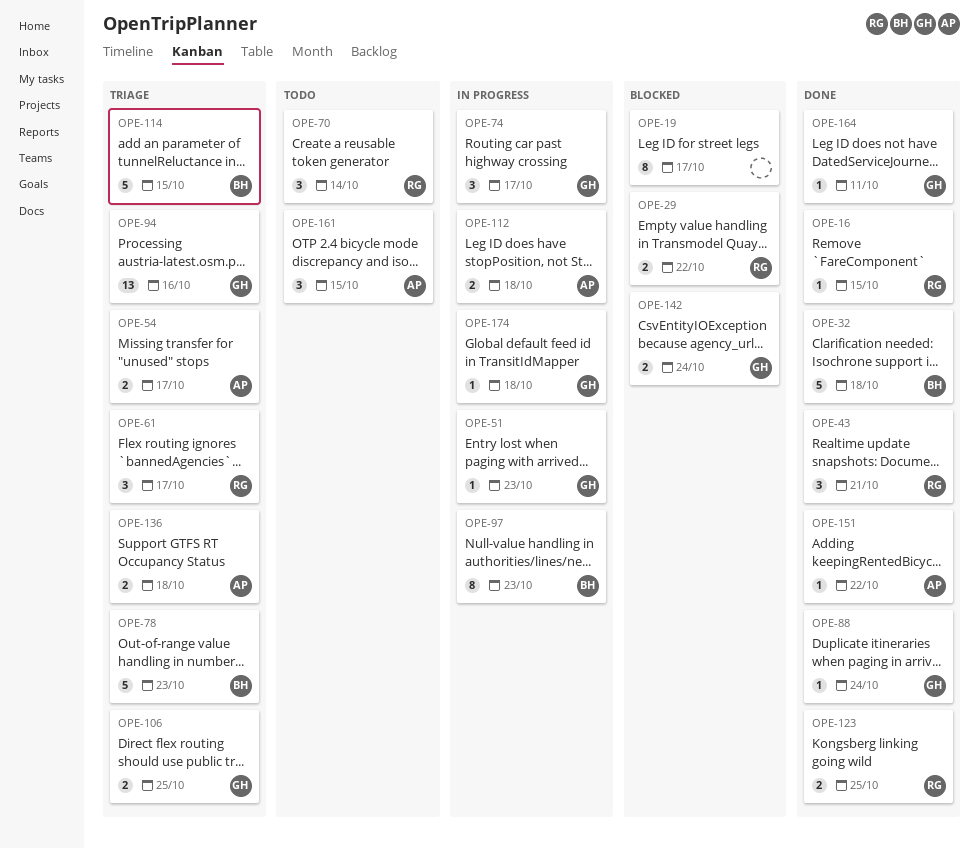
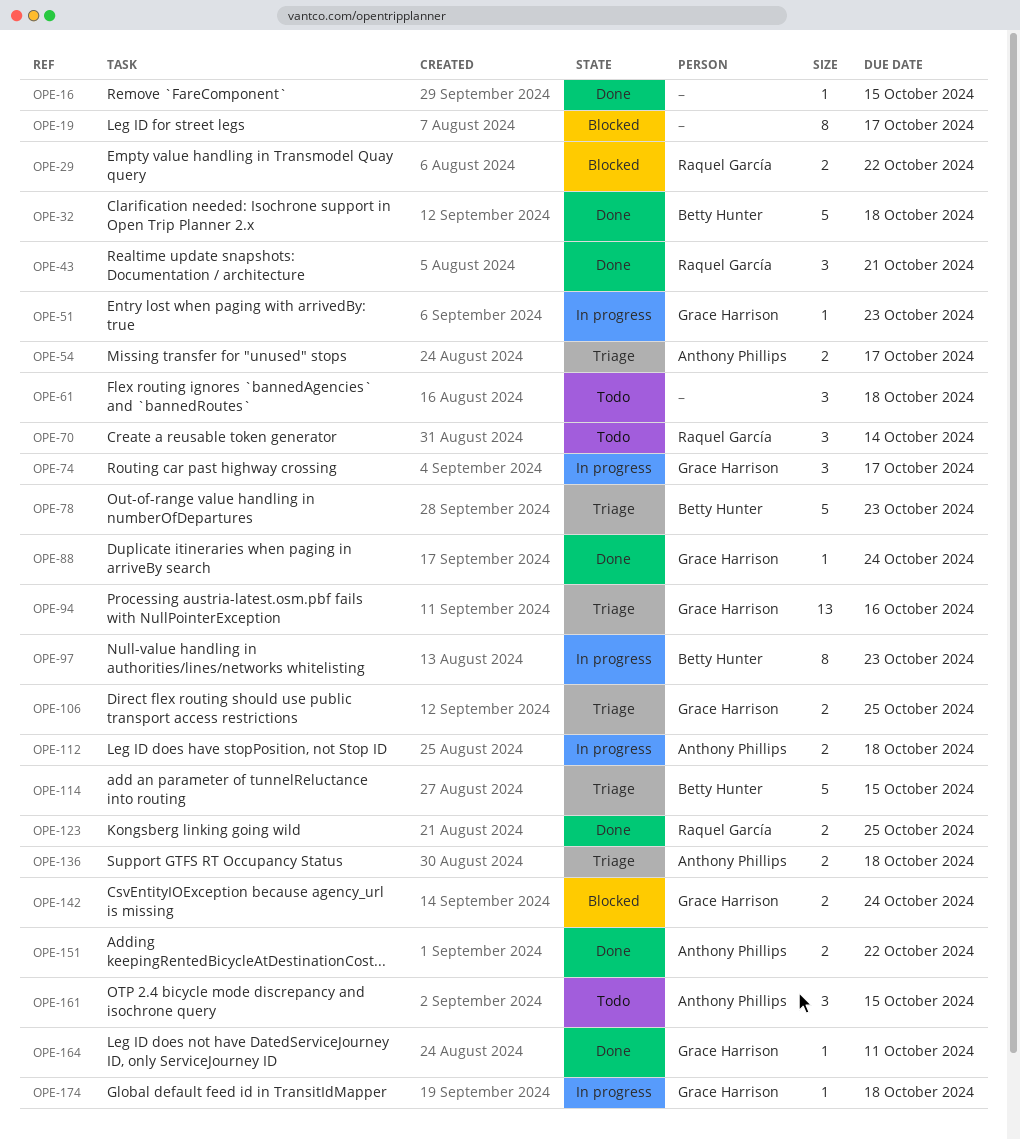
OPE-16, owner: Raquel García -> none
OPE-61, status: Triage -> Todo
OPE-61, owner: Raquel García -> none
OPE-61, due: Oct 17 -> Oct 18
OPE-151, estimate: 1 -> 2

